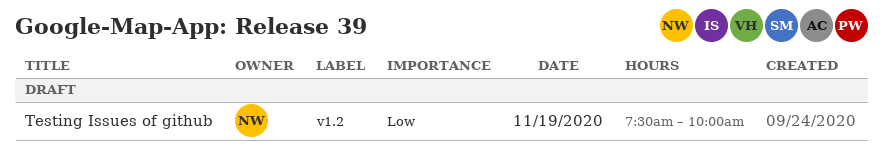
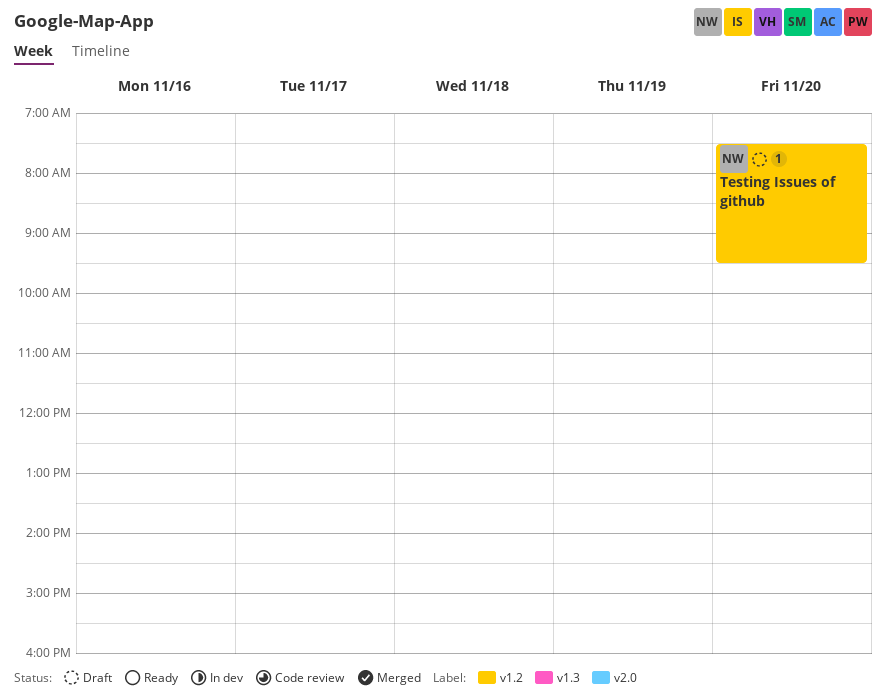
Testing Issues of github, day: Nov 19 -> Nov 20
Testing Issues of github, ends: 10:00 -> 09:30

